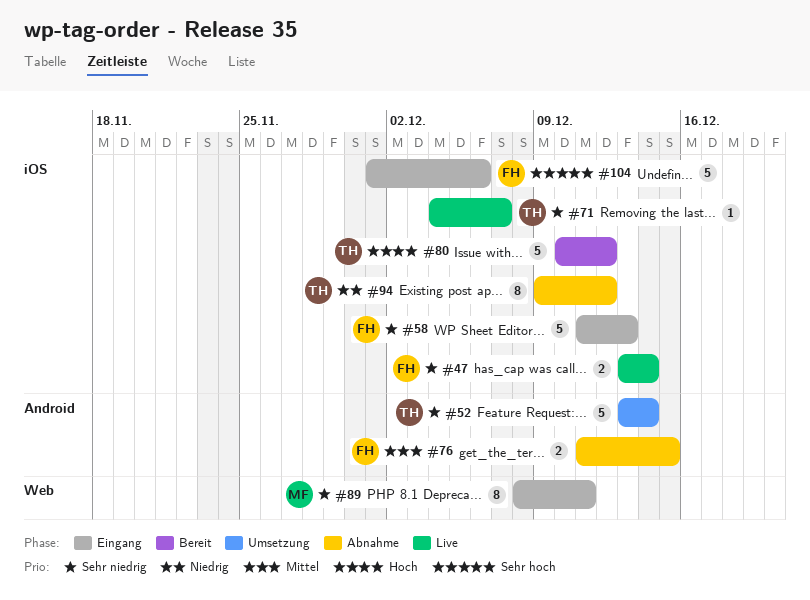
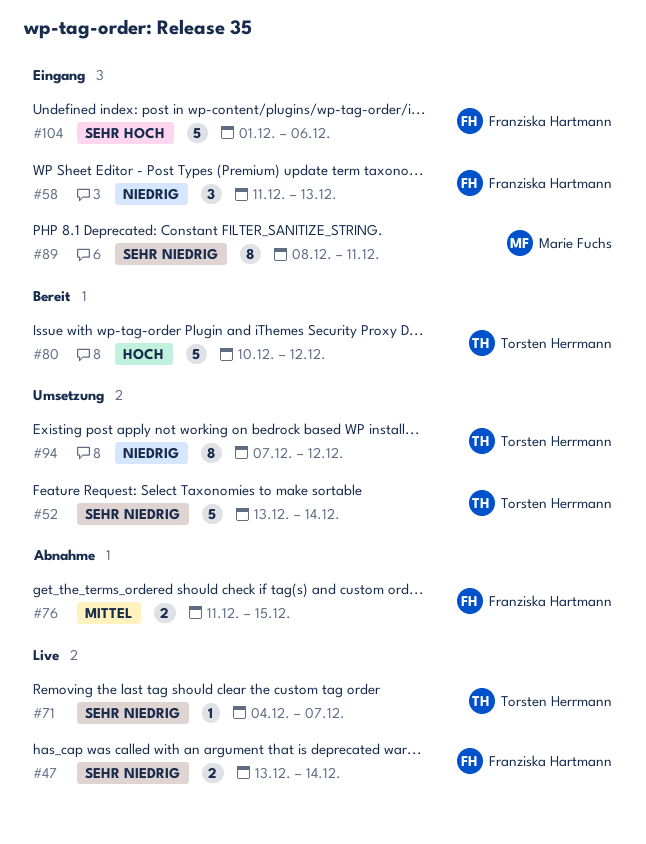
#58, priority: Sehr niedrig -> Niedrig
#58, estimate: 5 -> 3
#94, status: Abnahme -> Umsetzung
#94, start: Dec 9 -> Dec 7

